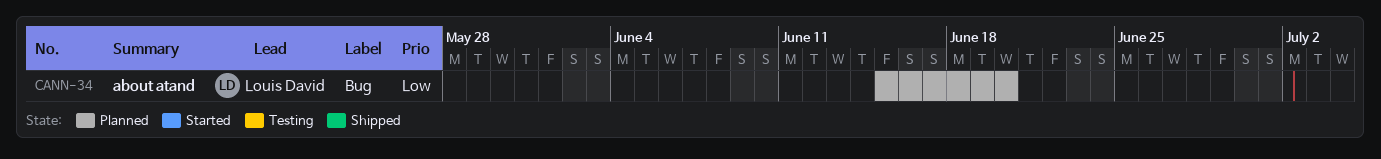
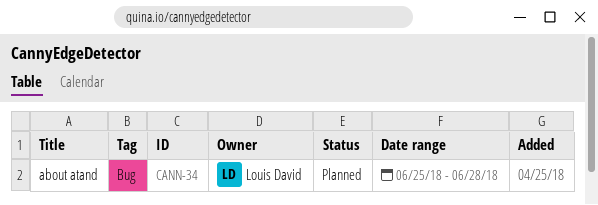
CANN-34, start: Jun 15 -> Jun 25
CANN-34, due: Jun 20 -> Jun 28

